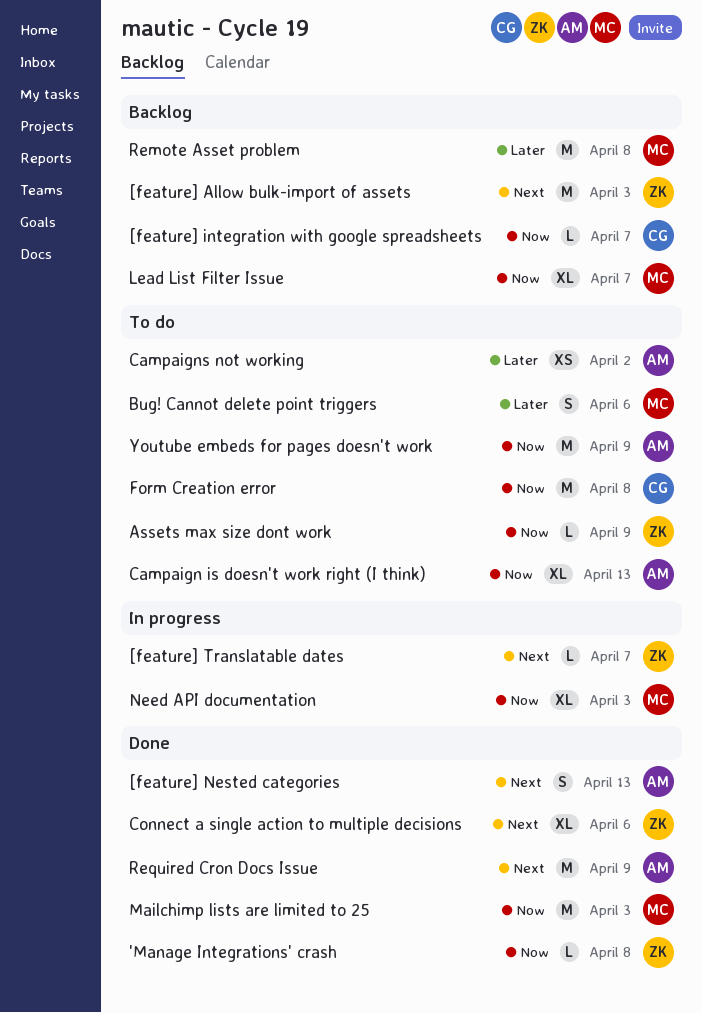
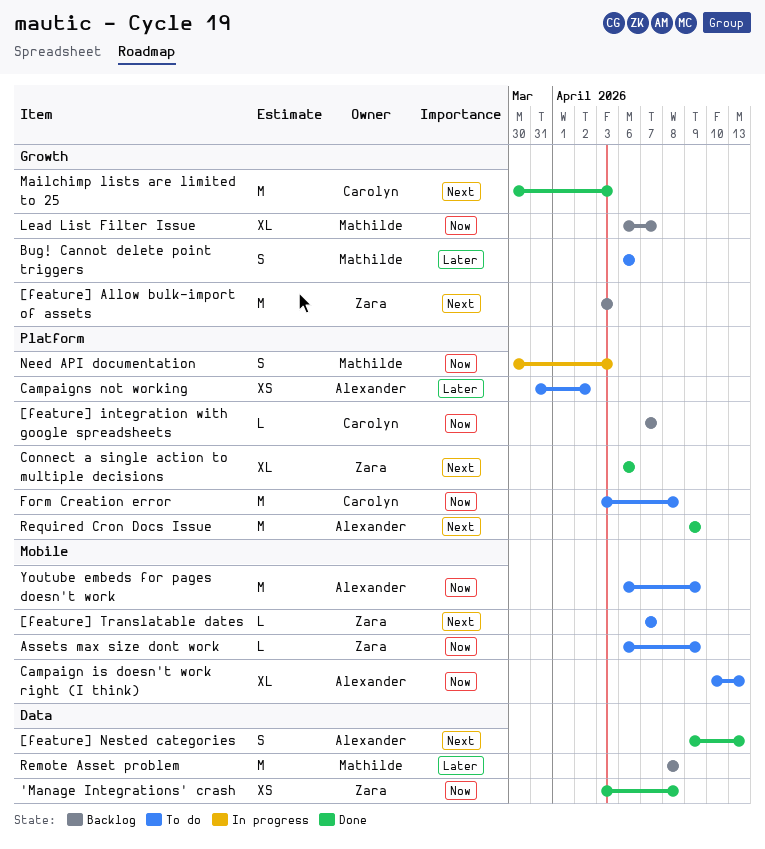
'Manage Integrations' crash, estimate: L -> XS
[feature] Translatable dates, status: In progress -> To do
Mailchimp lists are limited to 25, owner: Mathilde -> Carolyn
Mailchimp lists are limited to 25, priority: Now -> Next
Need API documentation, estimate: XL -> S

